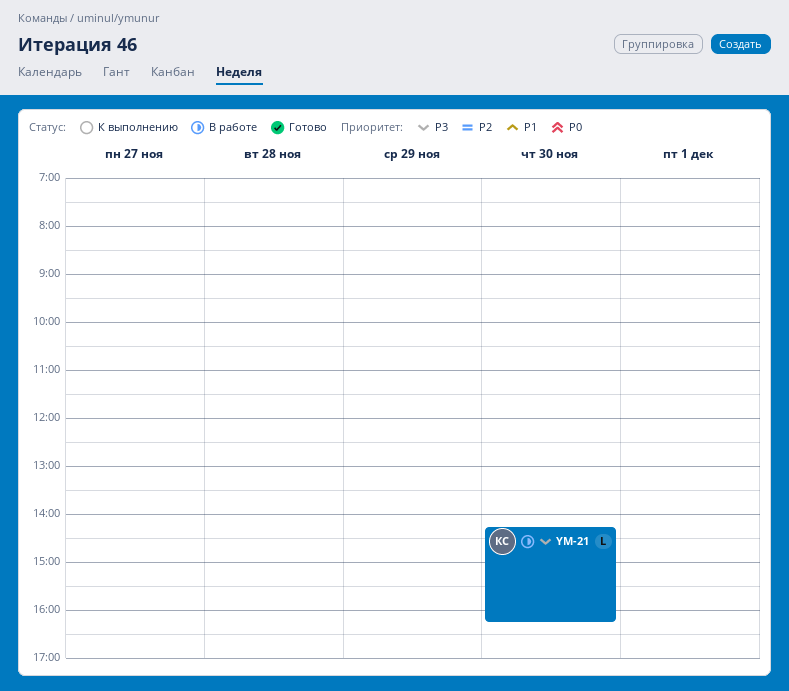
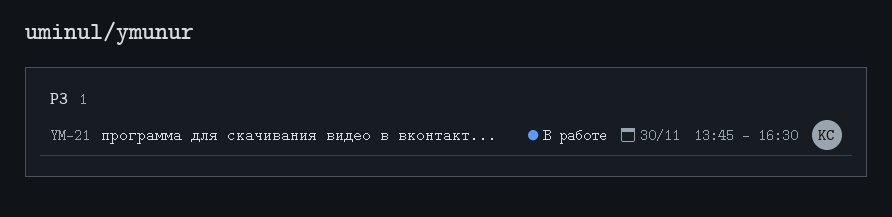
YM-21, begins: 14:15 -> 13:45
YM-21, ends: 16:15 -> 16:30

